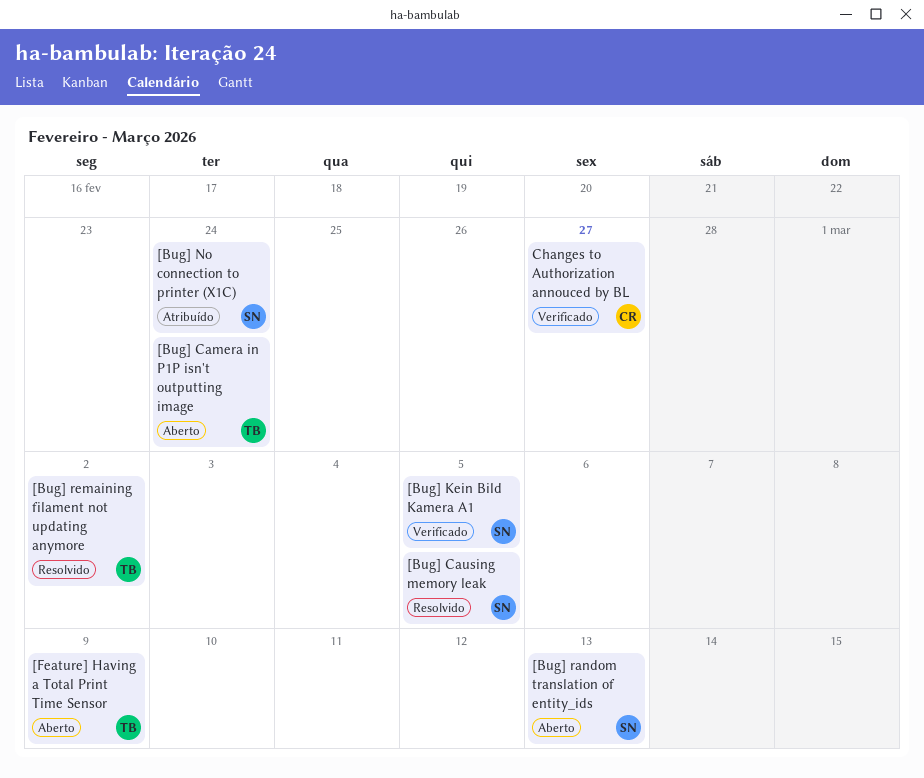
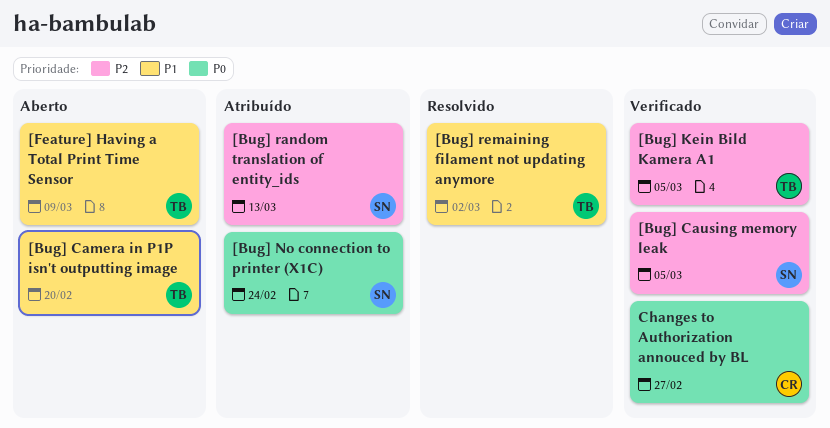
[Bug] Camera in P1P isn't outputting image, due: Feb 24 -> Feb 20
[Bug] Causing memory leak, status: Resolvido -> Verificado
[Bug] Kein Bild Kamera A1, owner: SN -> TB
[Bug] random translation of entity_ids, status: Aberto -> Atribuído

